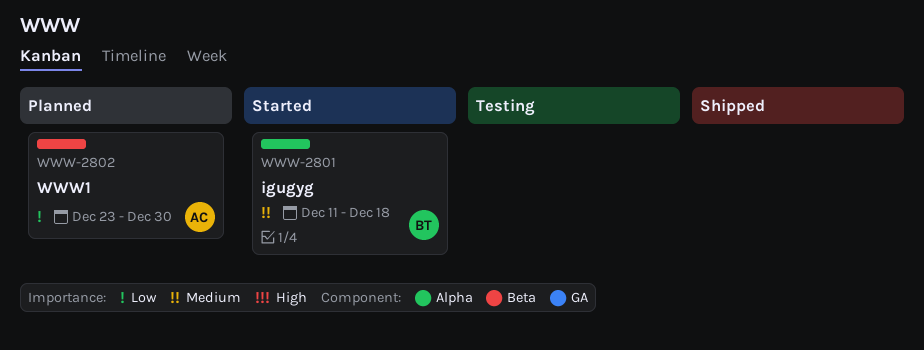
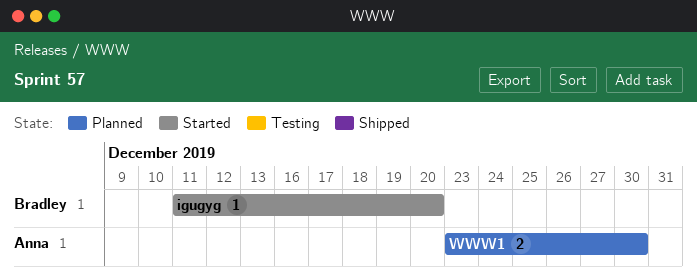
igugyg, due: Dec 18 -> Dec 20

